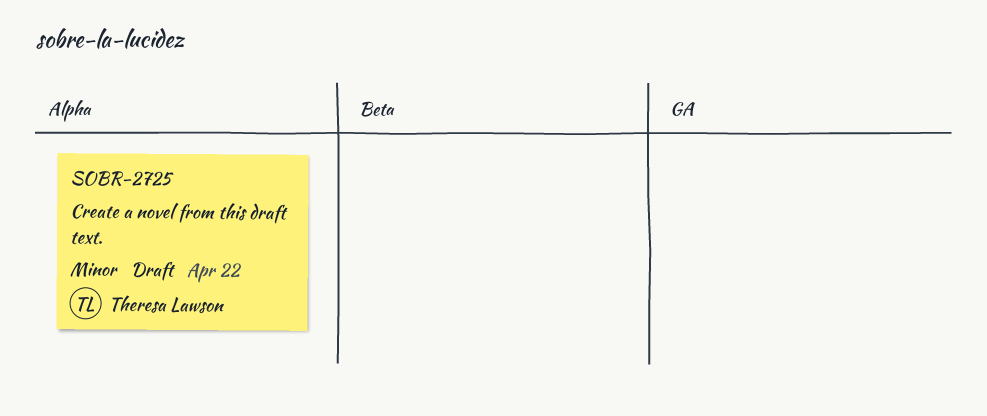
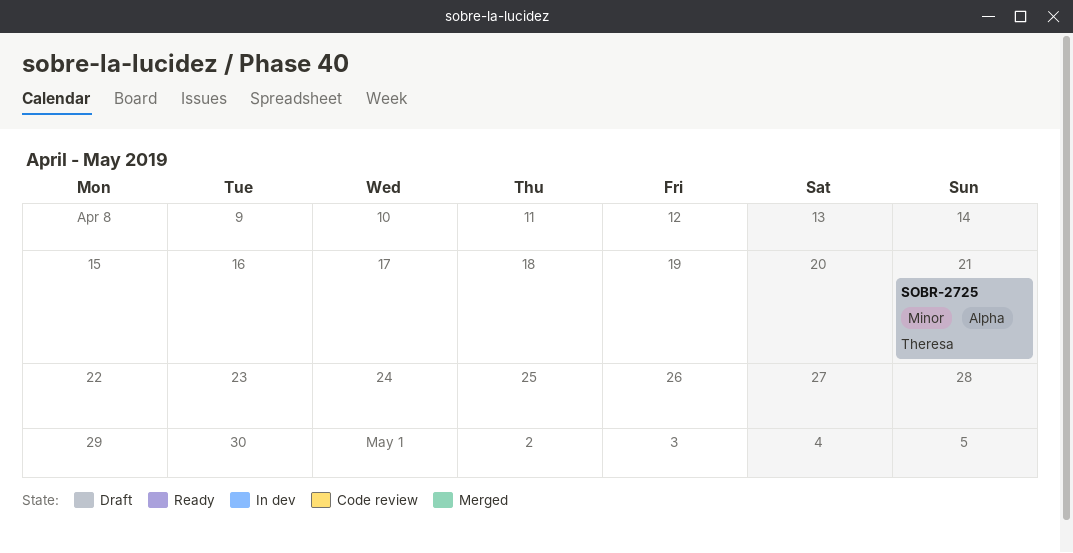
SOBR-2725, due: Apr 22 -> Apr 21

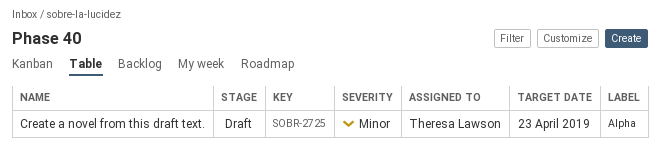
SOBR-2725, due: Apr 21 -> Apr 23

